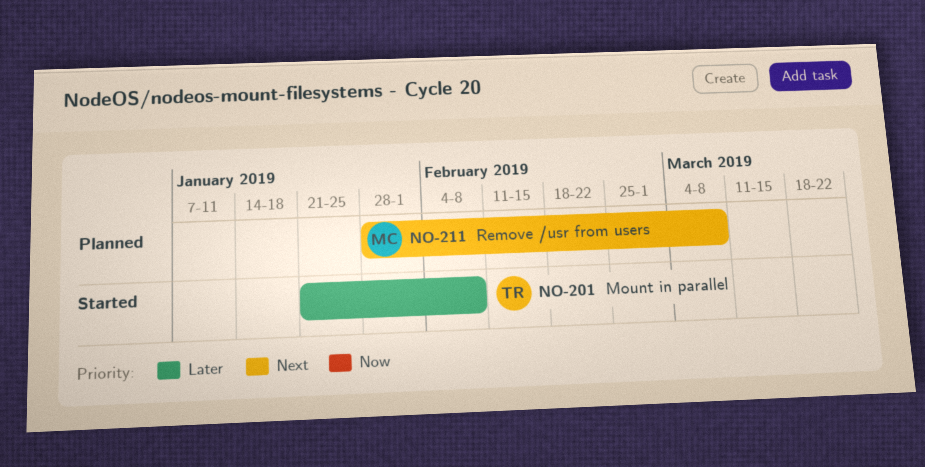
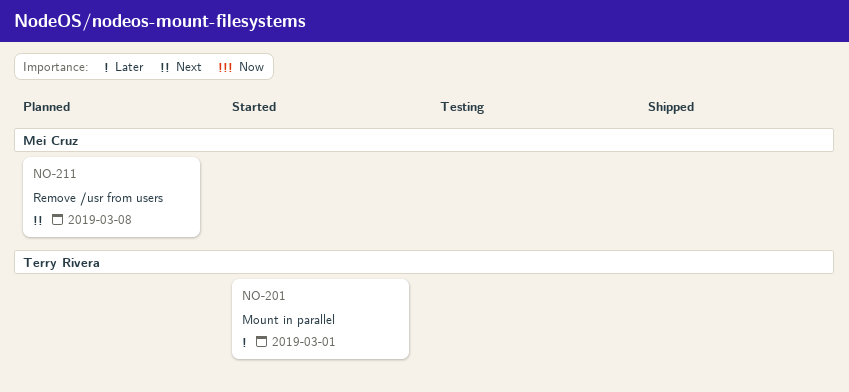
NO-201, due: Feb 8 -> Mar 1

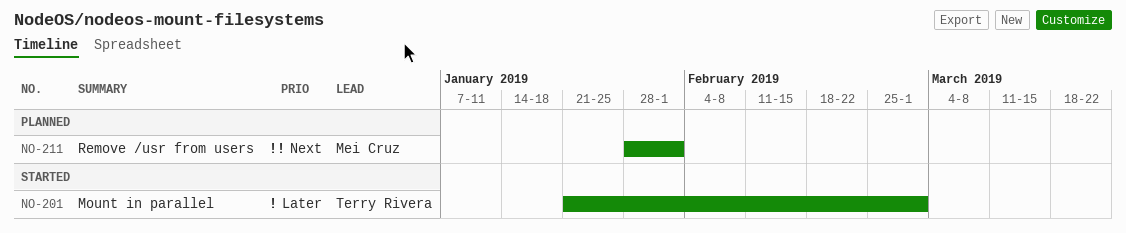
NO-211, due: Mar 8 -> Feb 1

